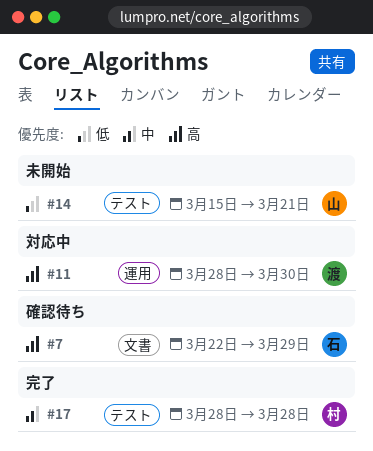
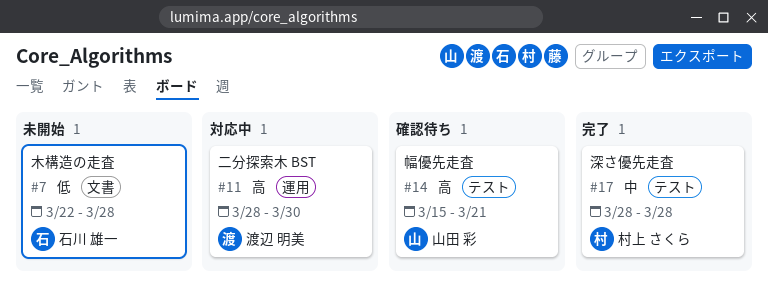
#7, status: 確認待ち -> 未開始
#7, priority: 高 -> 低
#7, due: Mar 29 -> Mar 28
#14, status: 未開始 -> 確認待ち
#14, priority: 低 -> 高

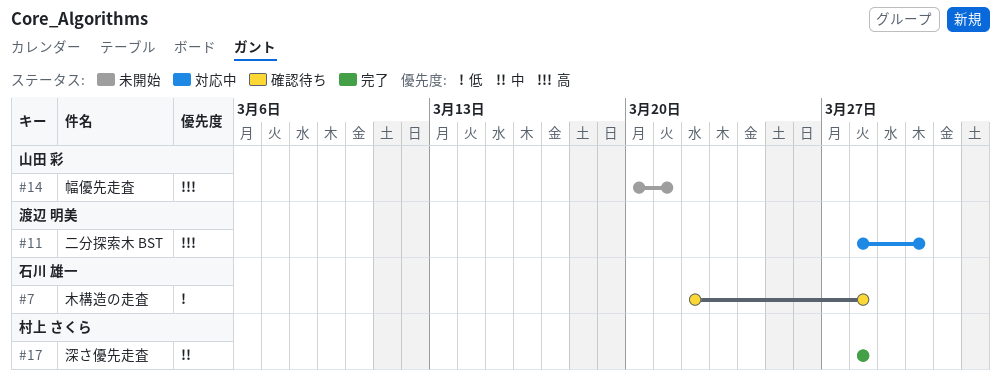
#7, status: 未開始 -> 確認待ち
#14, status: 確認待ち -> 未開始
#14, start: Mar 15 -> Mar 20

